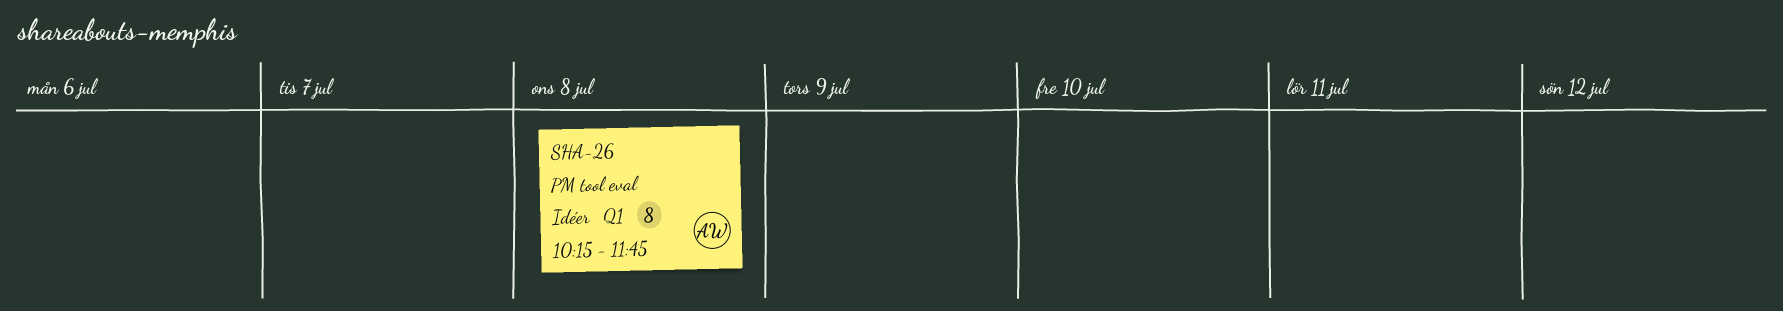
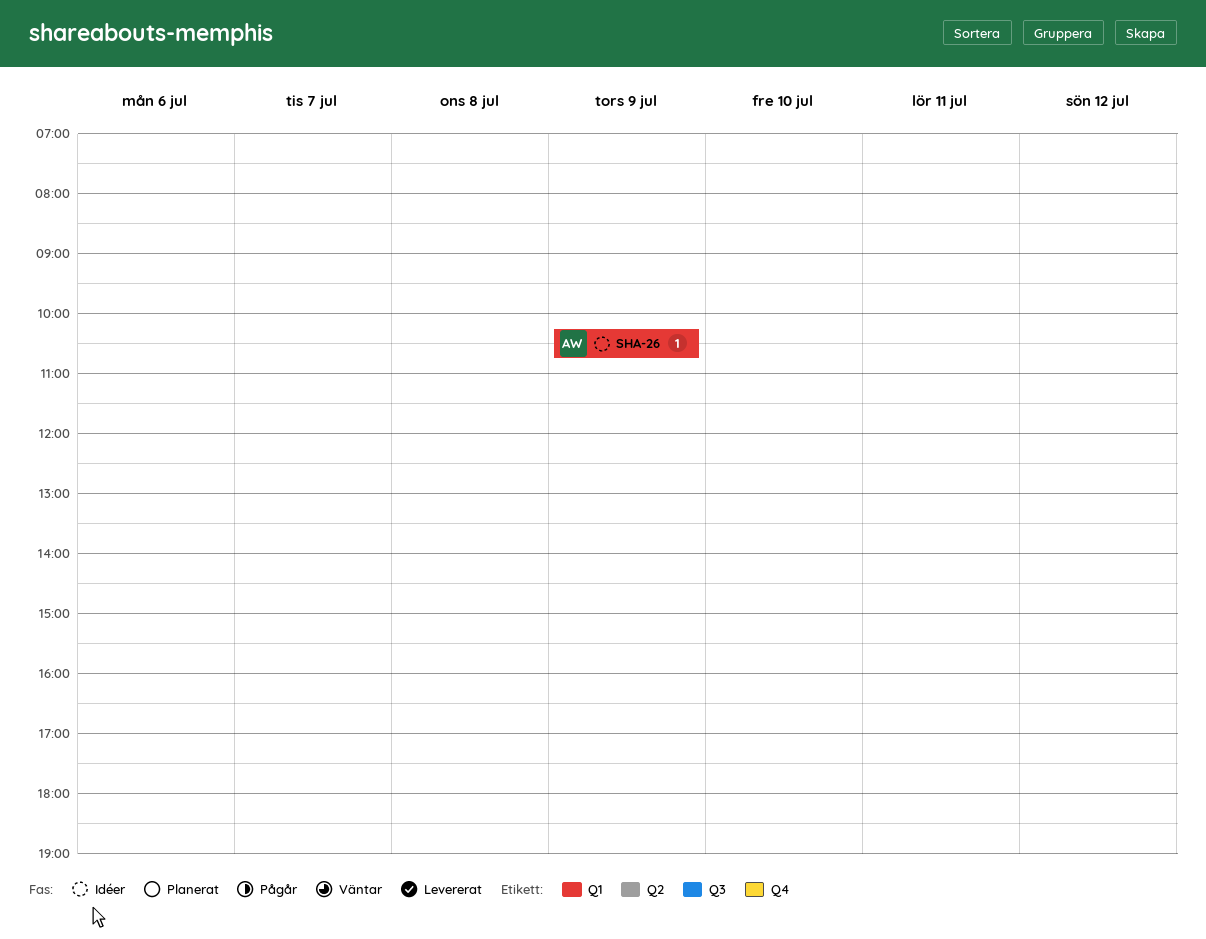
SHA-26, estimate: 8 -> 1
SHA-26, day: Jul 8 -> Jul 9
SHA-26, ends: 11:45 -> 10:45

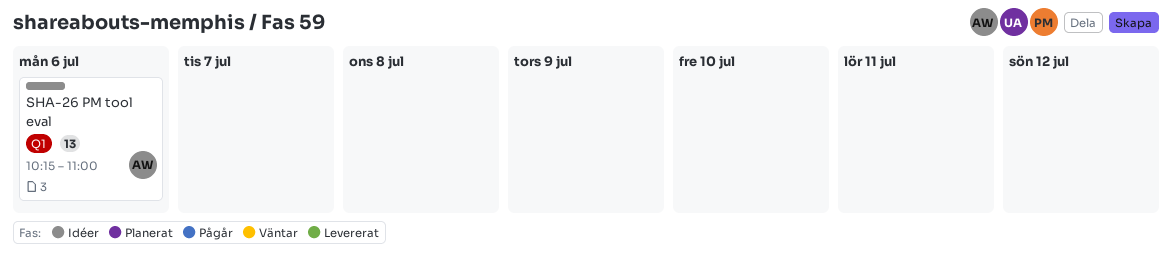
SHA-26, estimate: 1 -> 13
SHA-26, day: Jul 9 -> Jul 6
SHA-26, ends: 10:45 -> 11:00

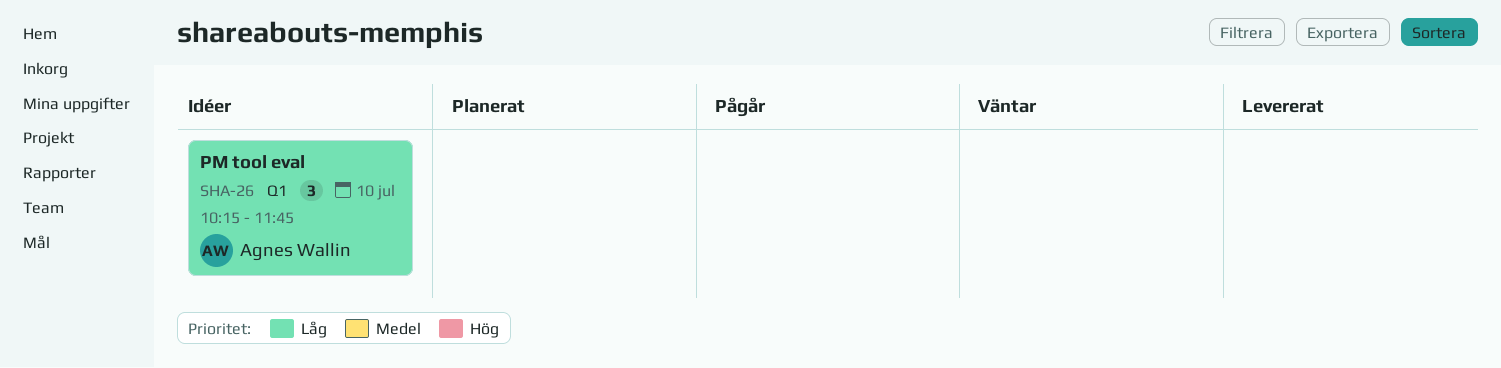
SHA-26, estimate: 13 -> 3
SHA-26, day: Jul 6 -> Jul 10
SHA-26, ends: 11:00 -> 11:45

